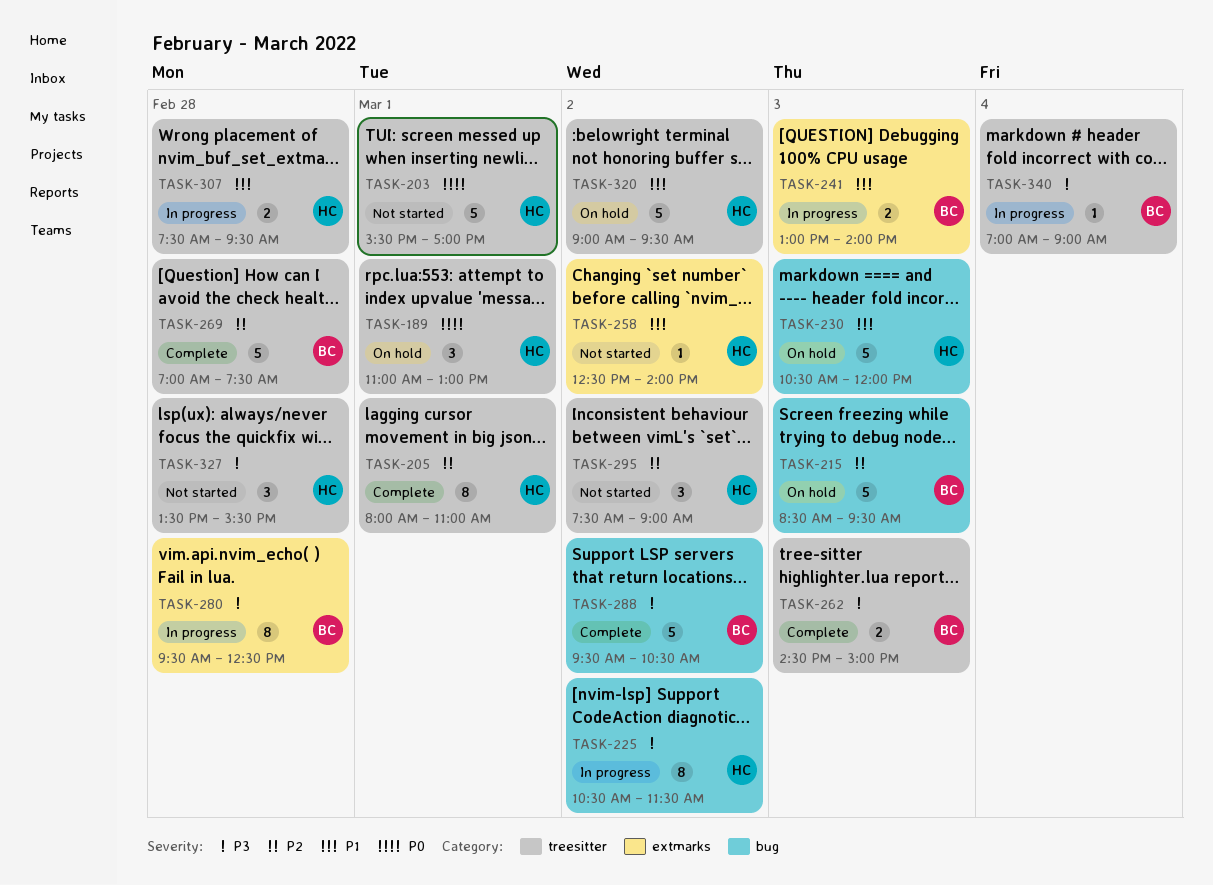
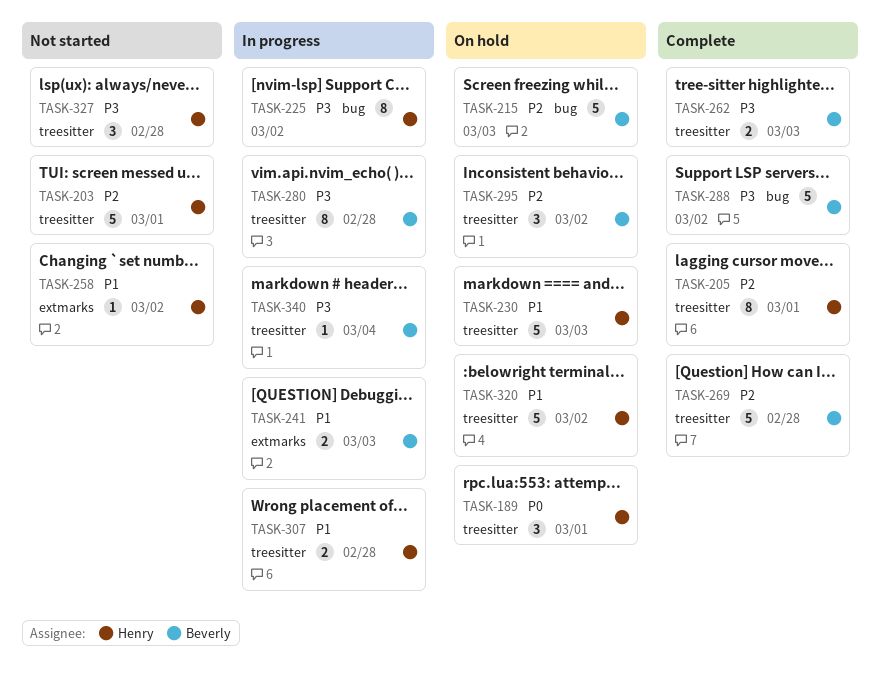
TASK-203, priority: P0 -> P2
TASK-230, label: bug -> treesitter
TASK-280, label: extmarks -> treesitter
TASK-295, status: Not started -> On hold
TASK-295, owner: Henry -> Beverly

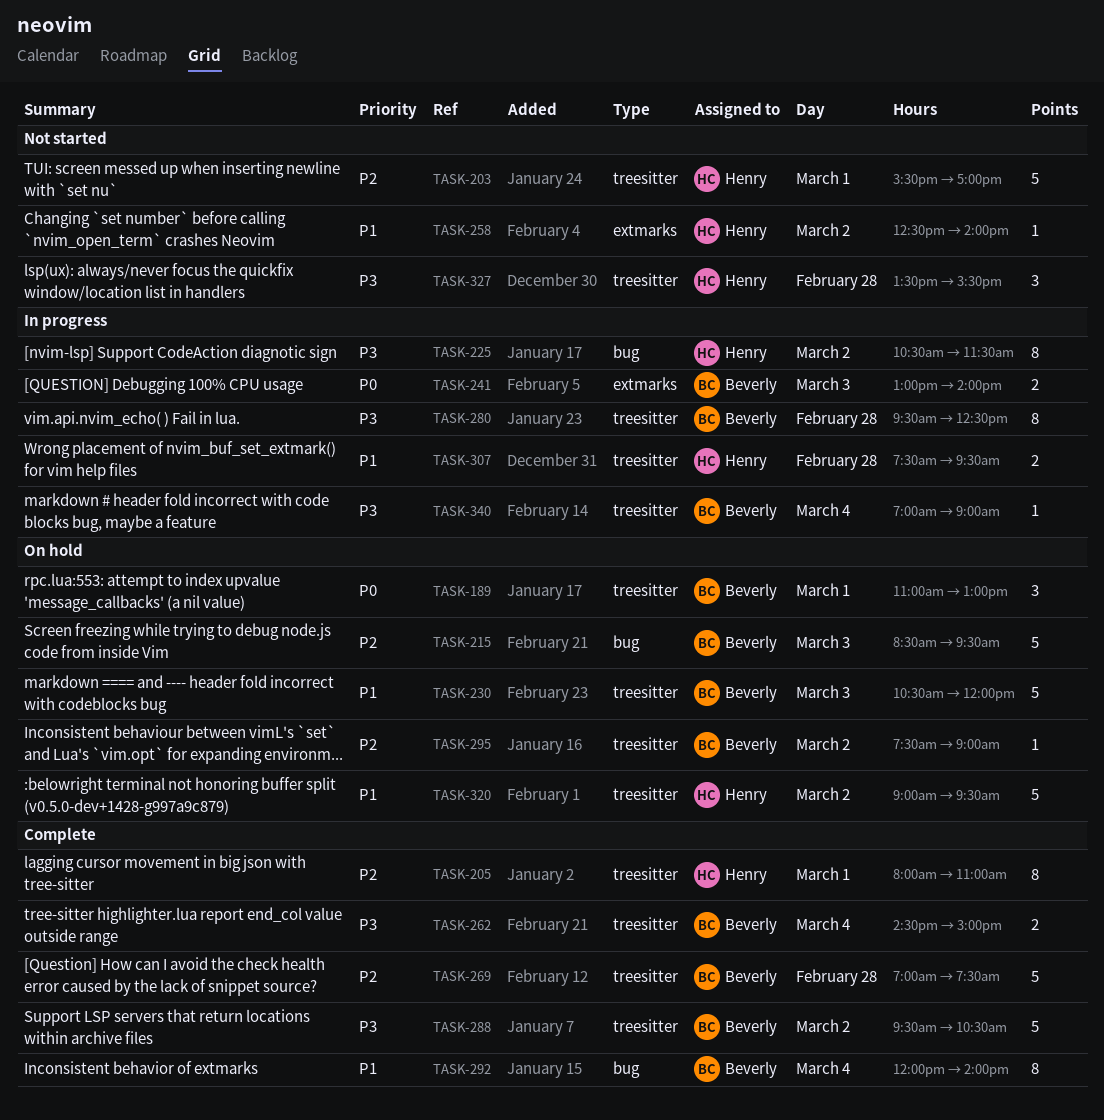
TASK-189, owner: Henry -> Beverly
TASK-230, owner: Henry -> Beverly
TASK-241, priority: P1 -> P0
TASK-262, day: Mar 3 -> Mar 4
TASK-288, label: bug -> treesitter
TASK-292: none -> present
TASK-295, estimate: 3 -> 1

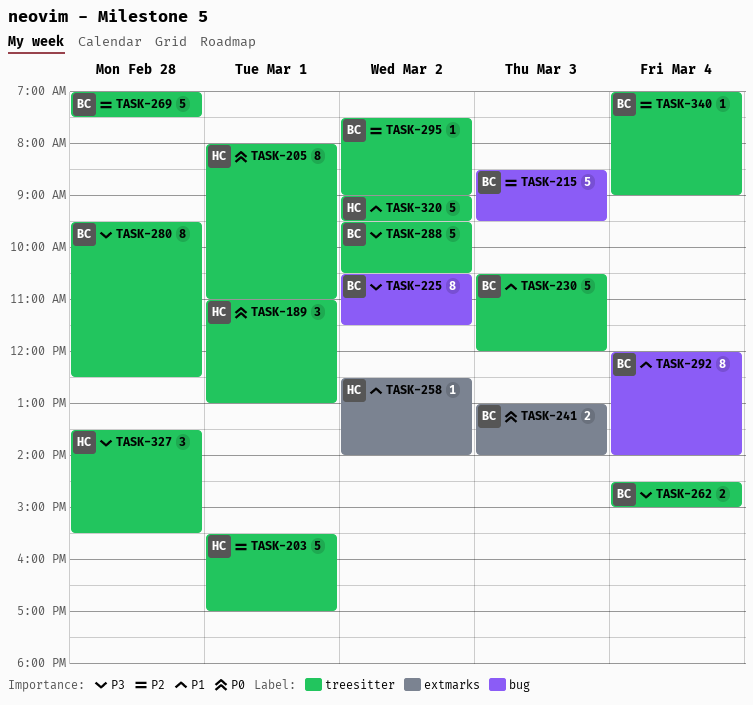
TASK-189, owner: Beverly -> Henry
TASK-205, priority: P2 -> P0
TASK-225, owner: Henry -> Beverly
TASK-307: present -> none
TASK-340, priority: P3 -> P2

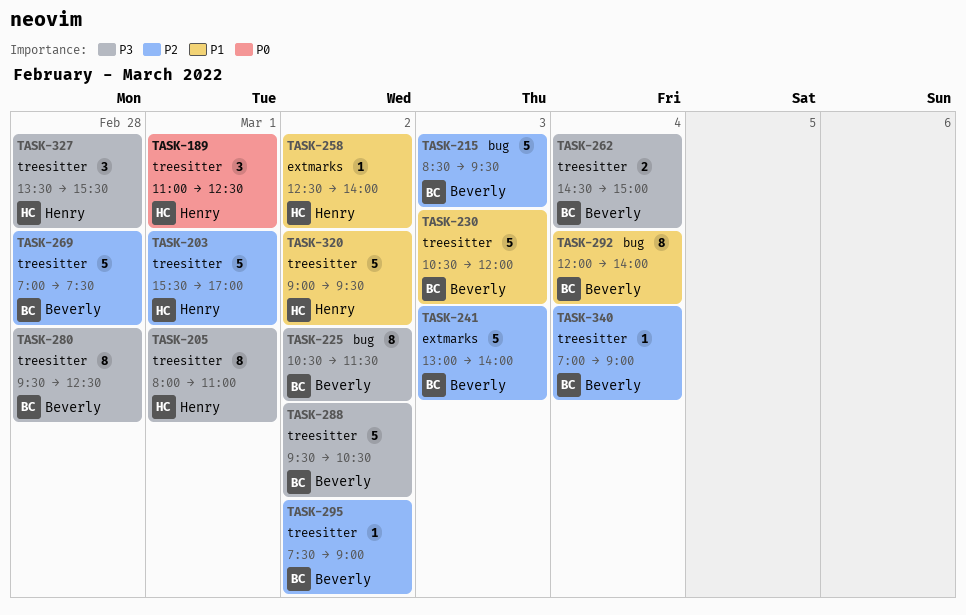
TASK-189, ends: 13:00 -> 12:30
TASK-205, priority: P0 -> P3
TASK-241, priority: P0 -> P2
TASK-241, estimate: 2 -> 5

